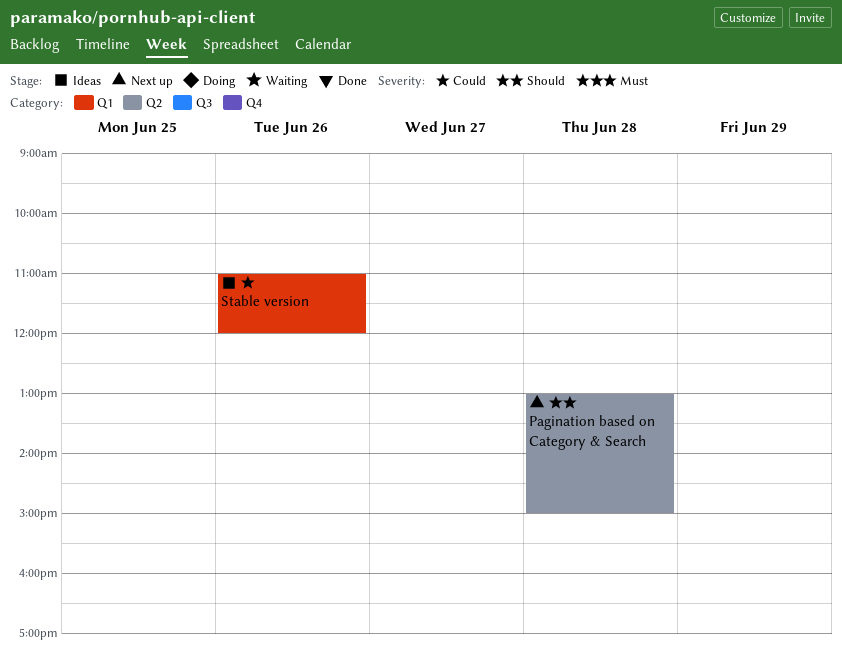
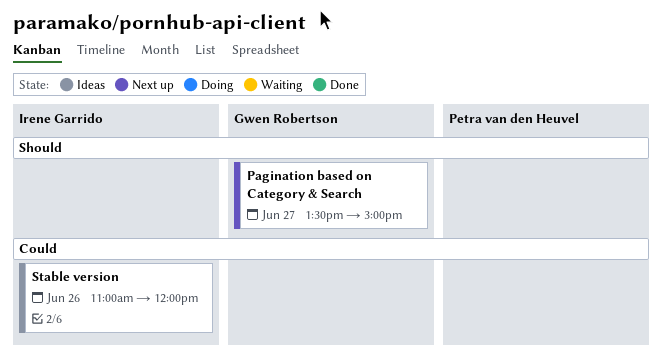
Pagination based on Category & Search, day: Jun 28 -> Jun 27
Pagination based on Category & Search, begins: 13:00 -> 13:30

